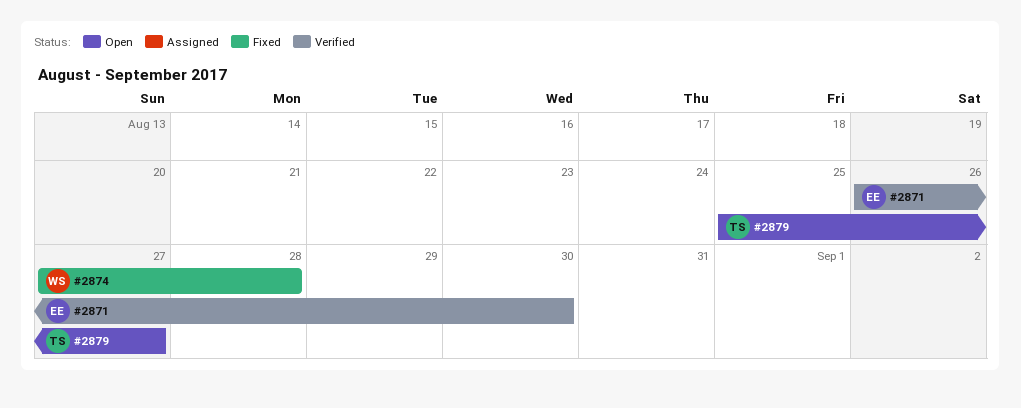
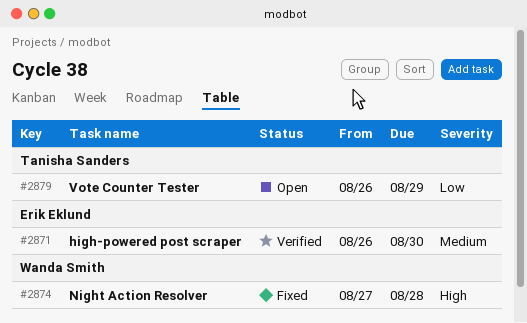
#2879, start: Aug 25 -> Aug 26
#2879, due: Aug 27 -> Aug 29

